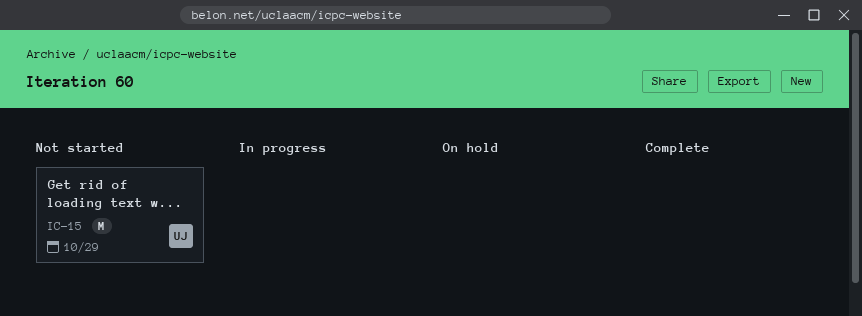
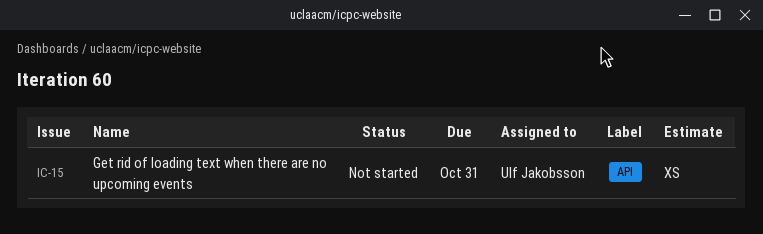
IC-15, estimate: M -> XS
IC-15, due: Oct 29 -> Oct 31

